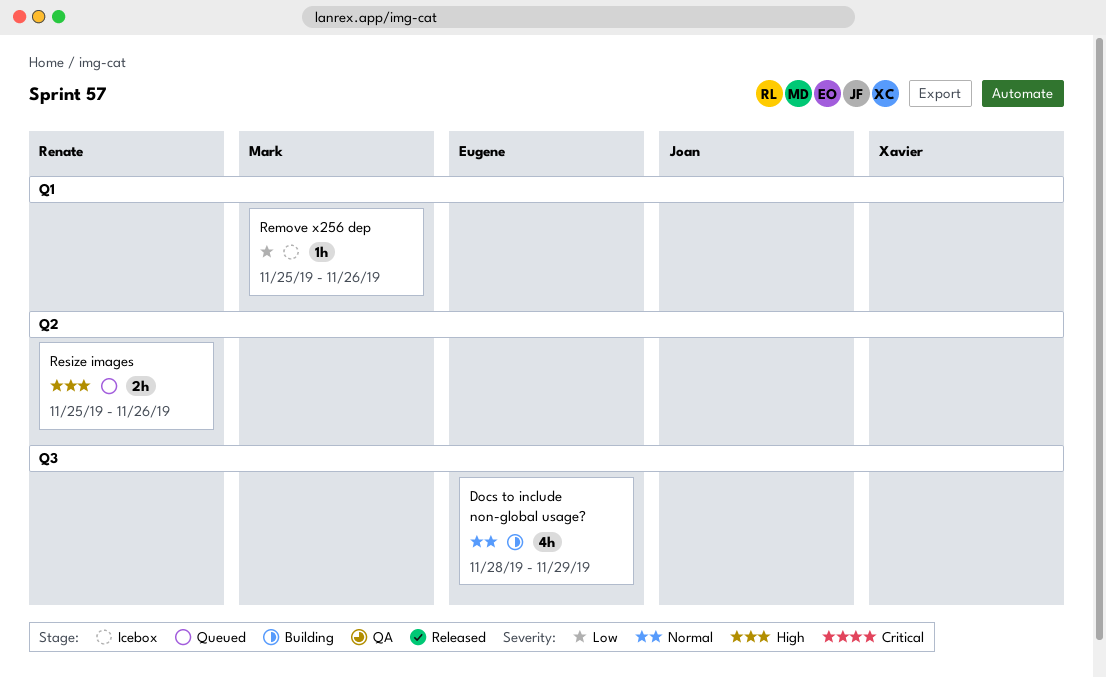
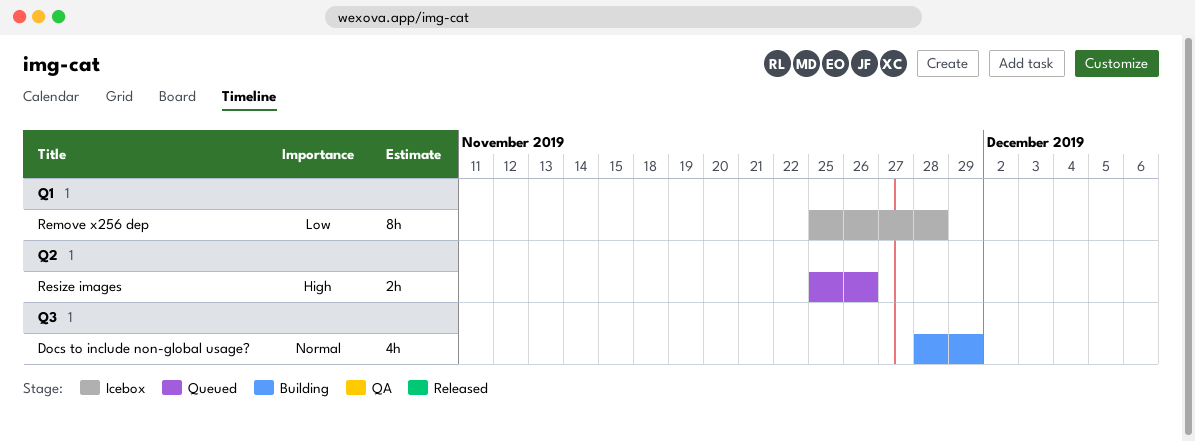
Remove x256 dep, estimate: 1h -> 8h
Remove x256 dep, due: Nov 26 -> Nov 28

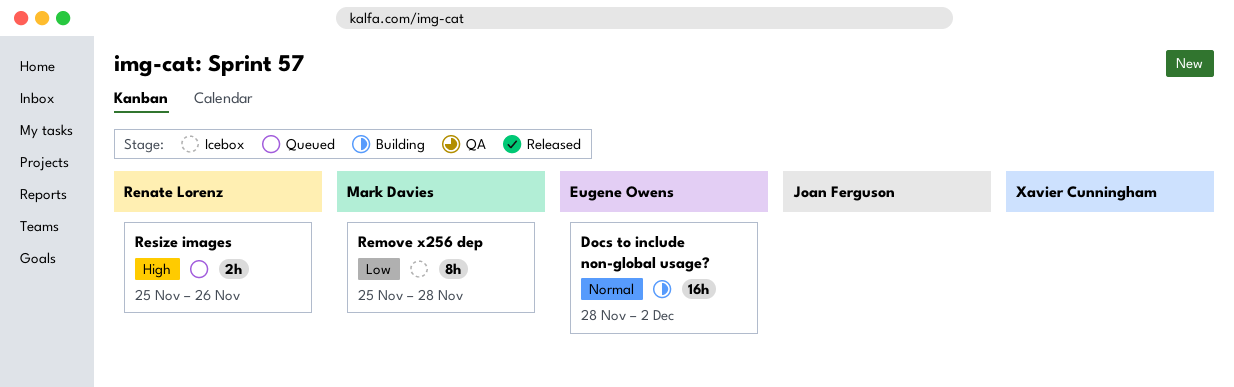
Docs to include non-global usage?, estimate: 4h -> 16h
Docs to include non-global usage?, due: Nov 29 -> Dec 2

